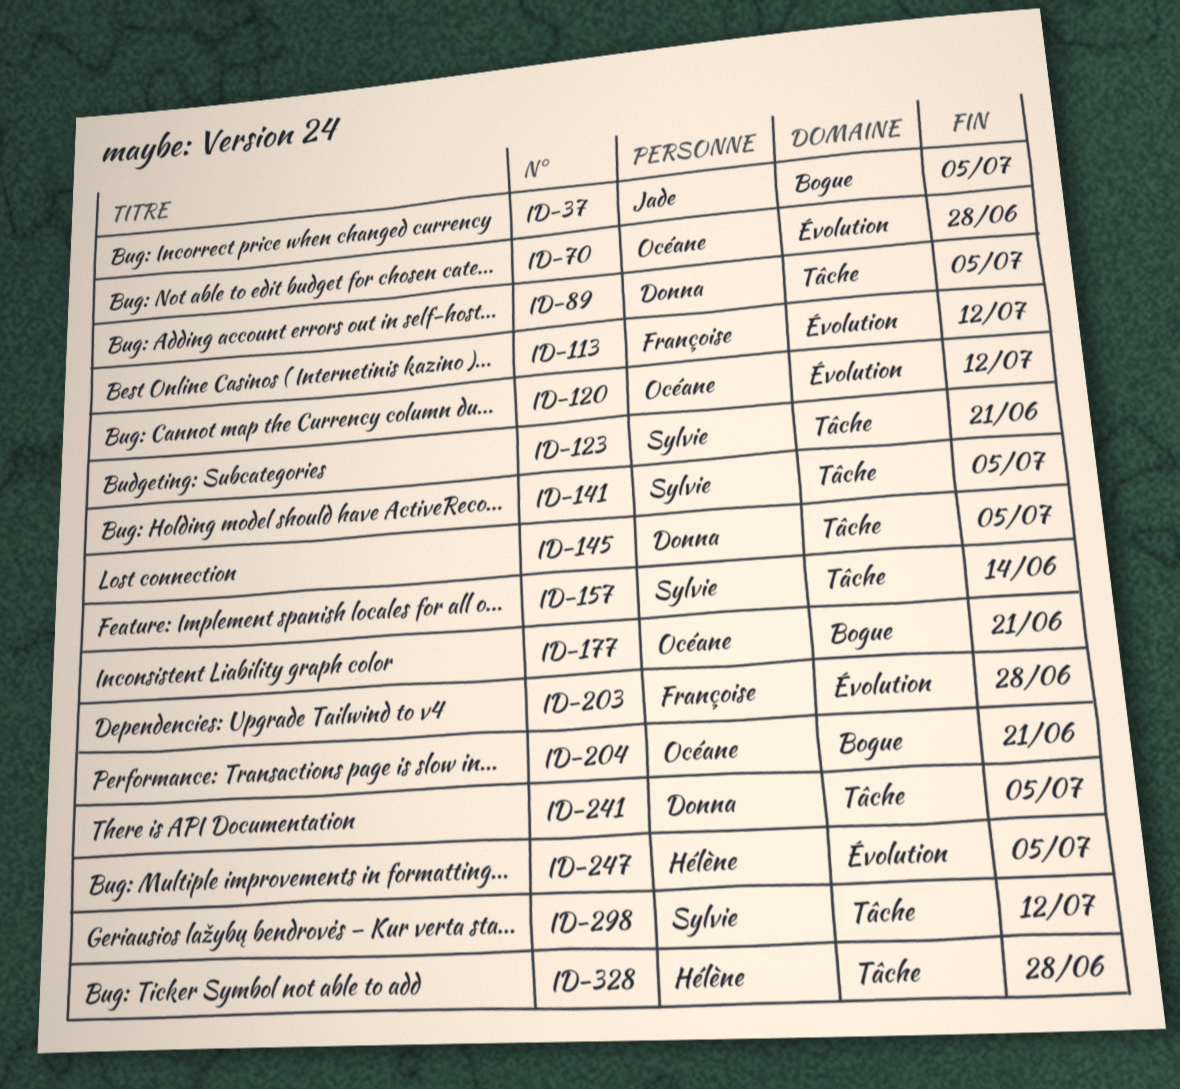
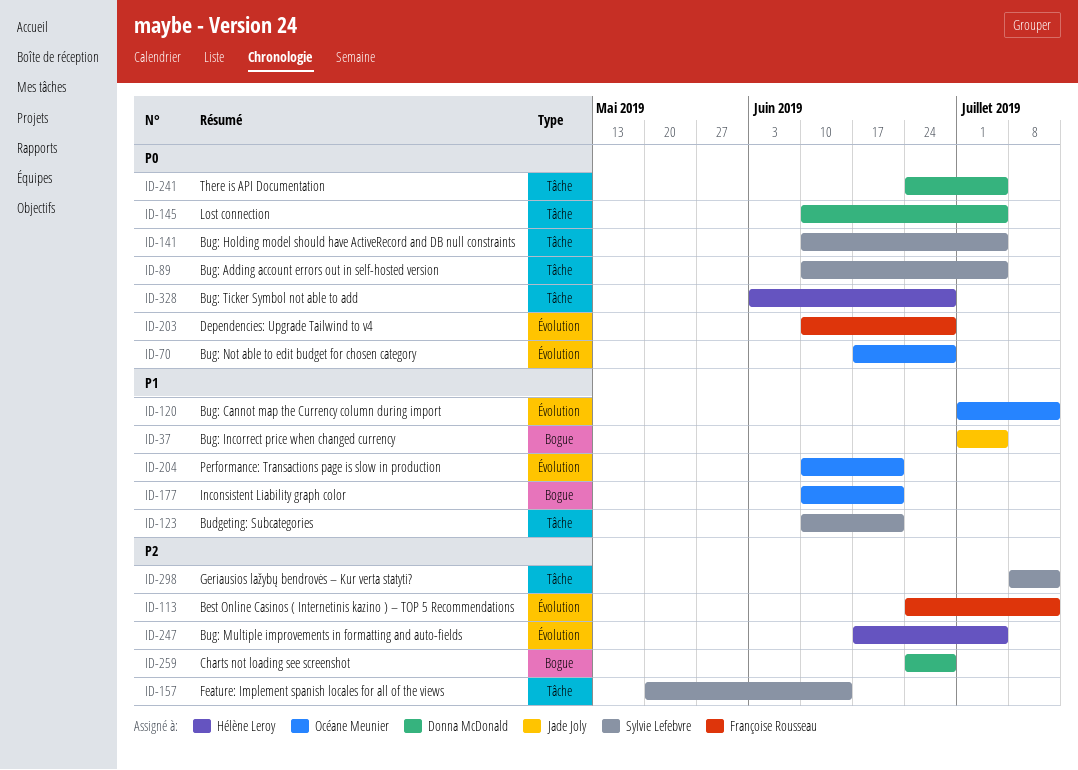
ID-89, owner: Donna McDonald -> Sylvie Lefebvre
ID-204, label: Bogue -> Évolution
ID-259: none -> present

